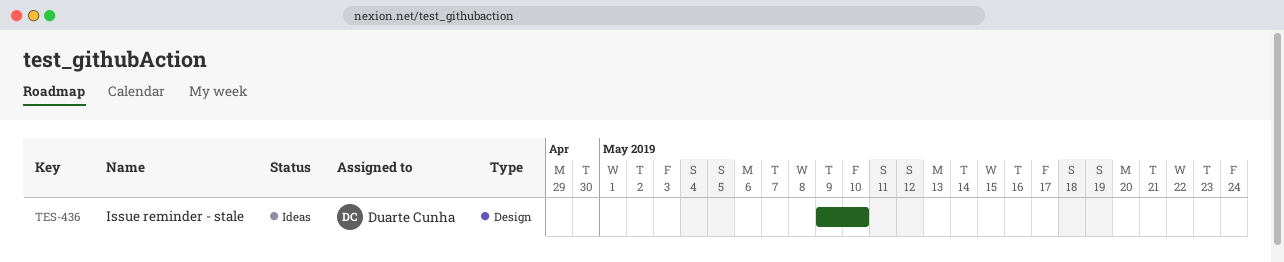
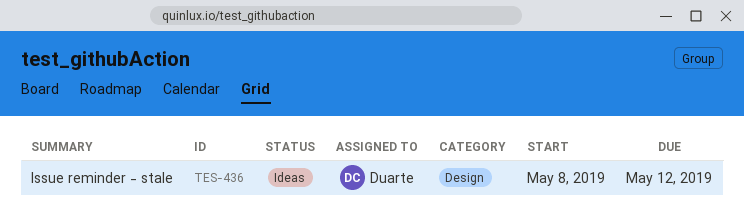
TES-436, start: May 9 -> May 8
TES-436, due: May 10 -> May 12

